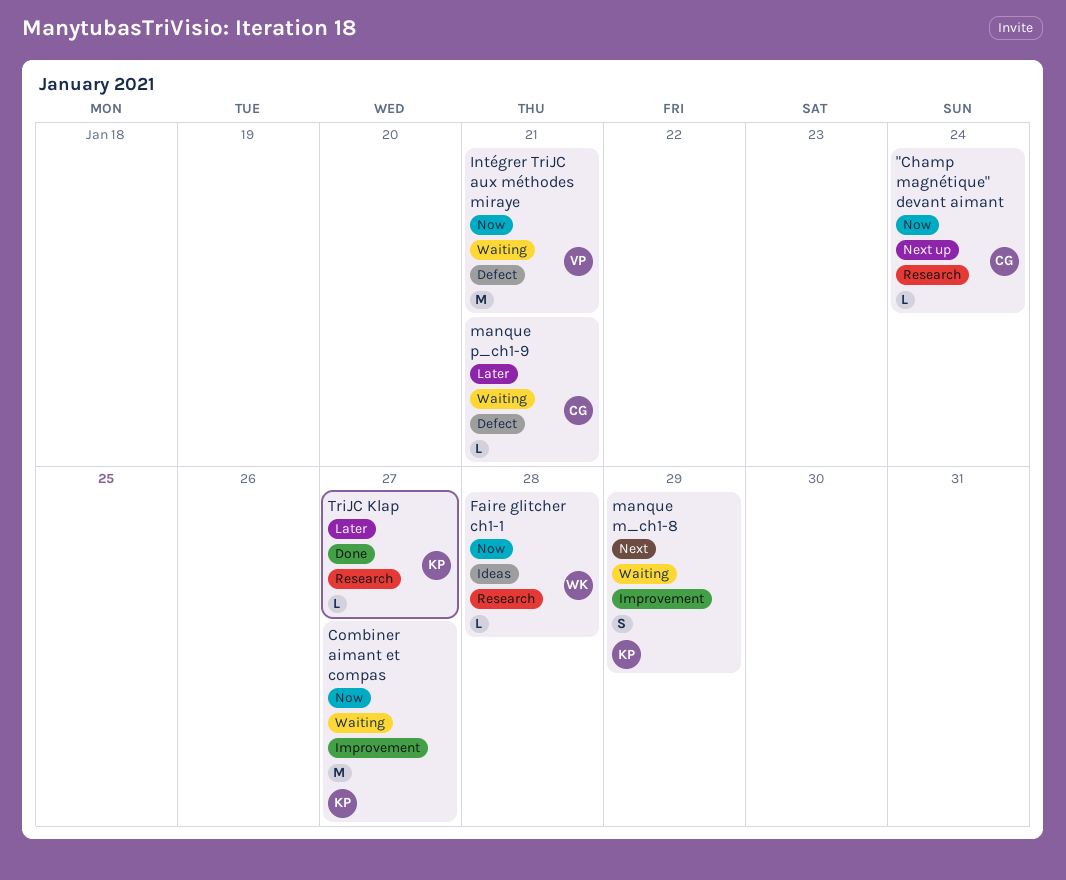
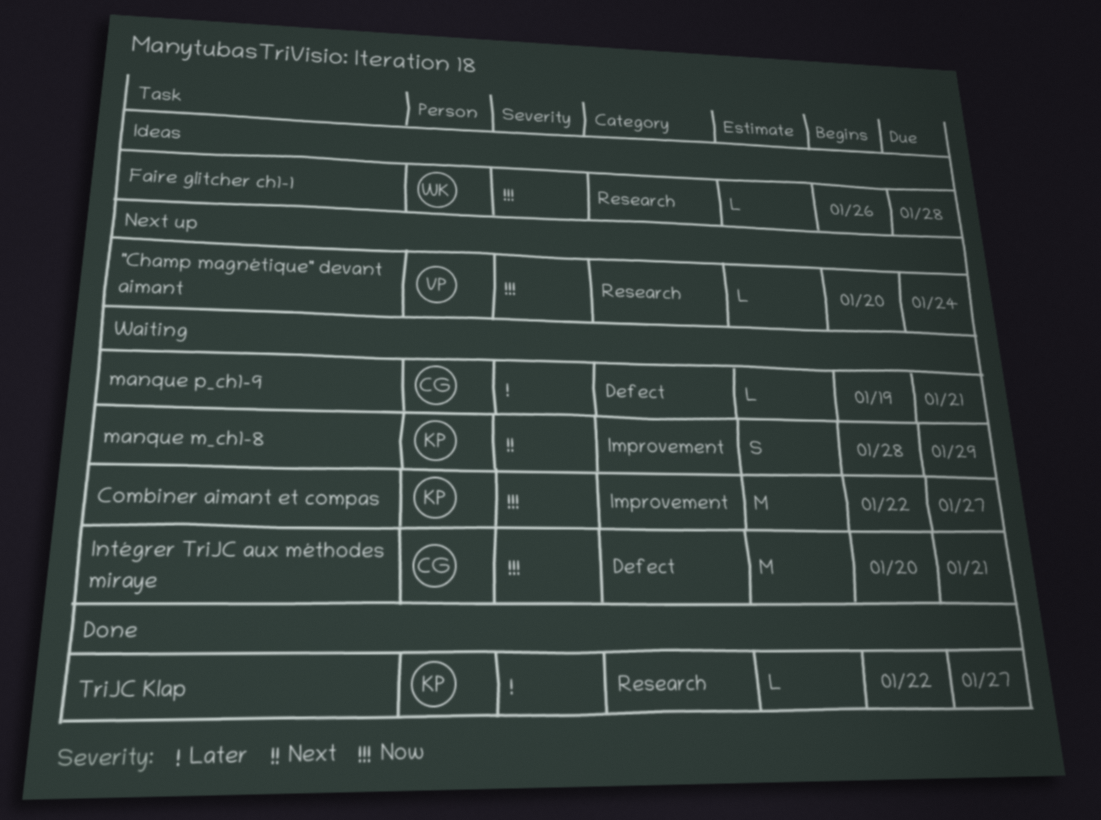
"Champ magnétique" devant aimant, owner: CG -> VP
Intégrer TriJC aux méthodes miraye, owner: VP -> CG

